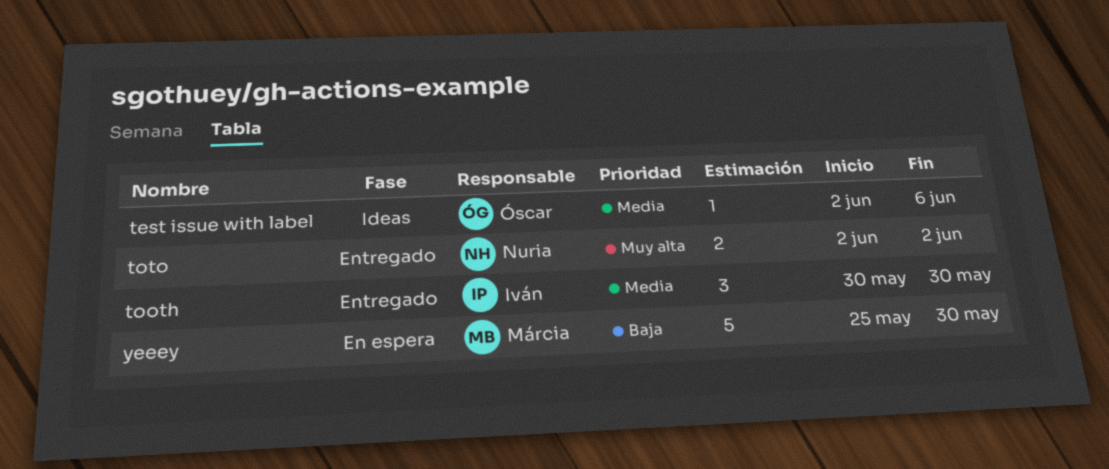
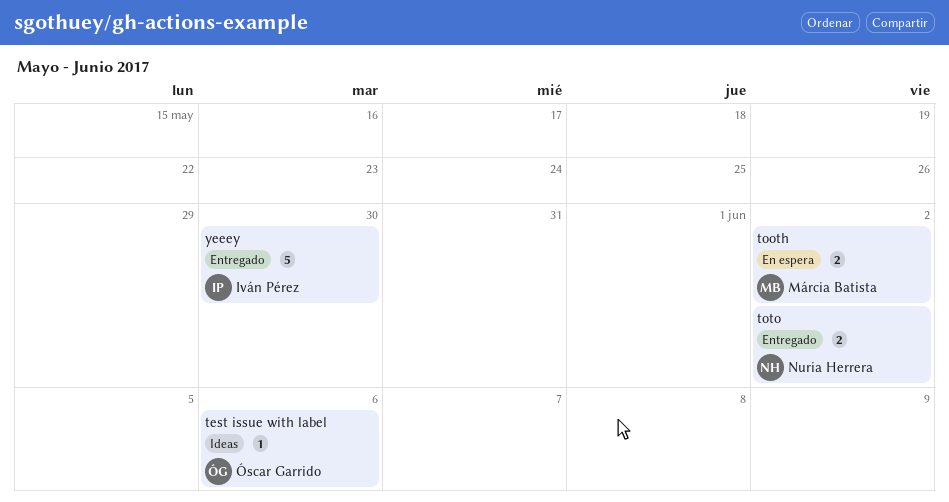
tooth, status: Entregado -> En espera
tooth, owner: Iván Pérez -> Márcia Batista
tooth, estimate: 3 -> 2
tooth, due: May 30 -> Jun 2
yeeey, status: En espera -> Entregado
yeeey, owner: Márcia Batista -> Iván Pérez

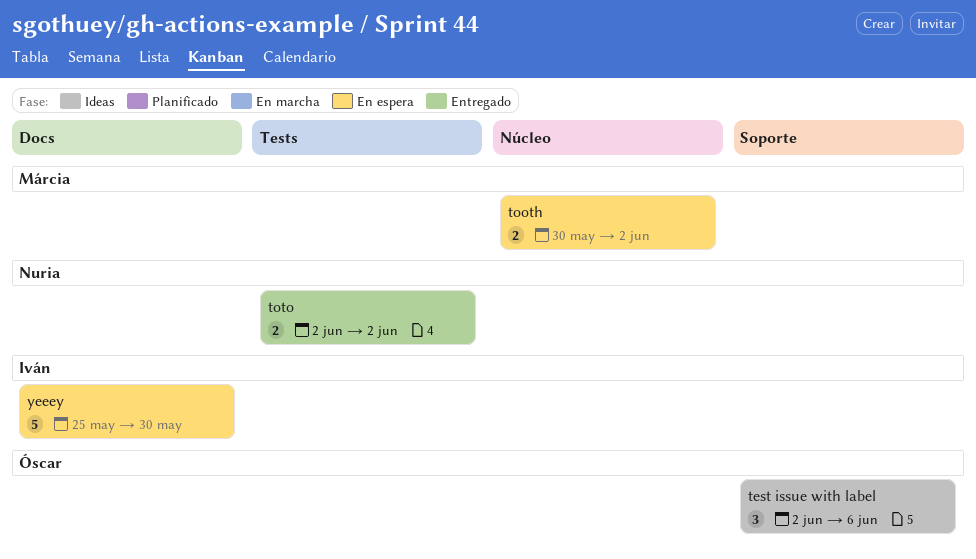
test issue with label, estimate: 1 -> 3
yeeey, status: Entregado -> En espera

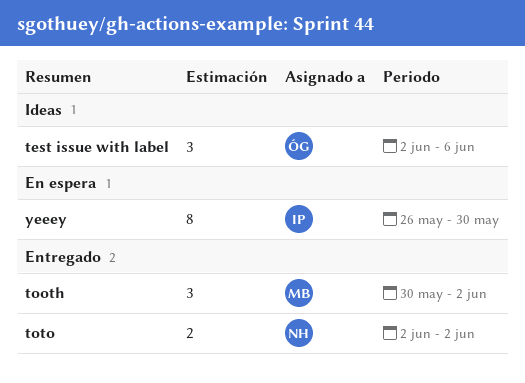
tooth, status: En espera -> Entregado
tooth, estimate: 2 -> 3
yeeey, estimate: 5 -> 8
yeeey, start: May 25 -> May 26

